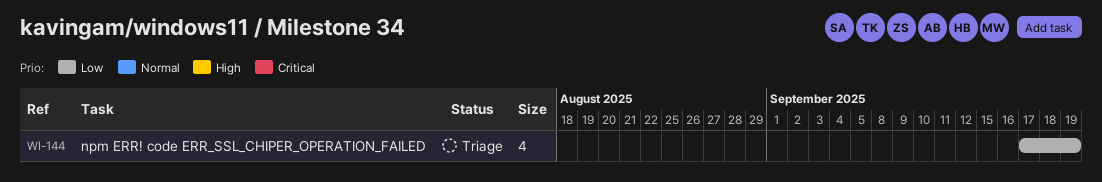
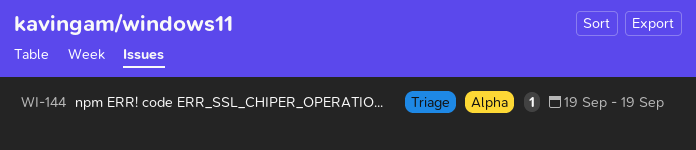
WI-144, estimate: 4 -> 1
WI-144, start: Sep 17 -> Sep 19

